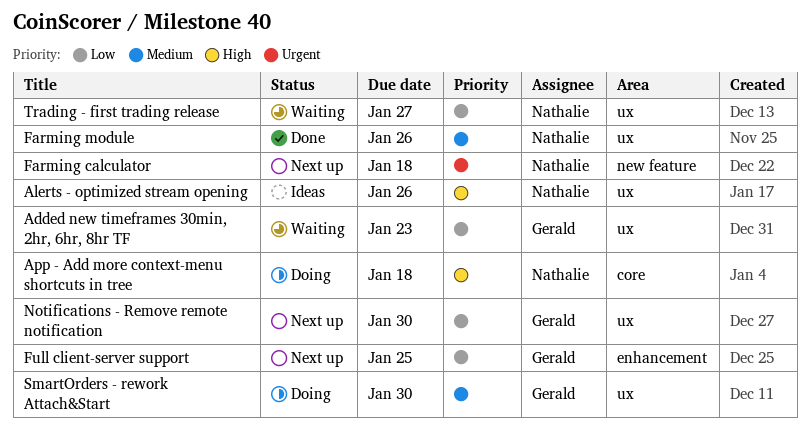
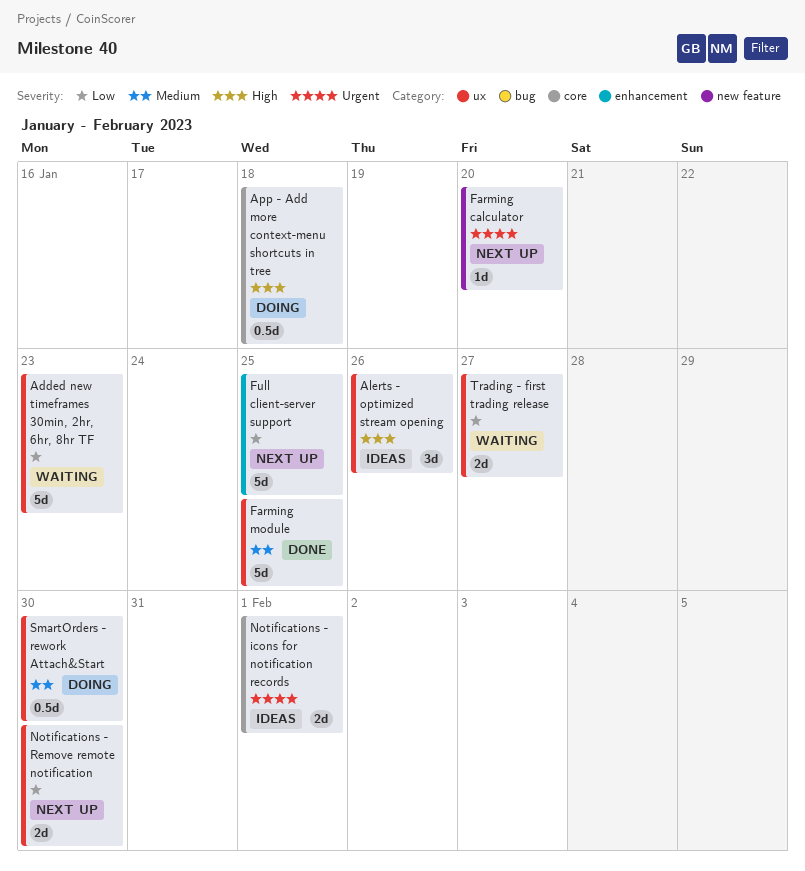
Farming calculator, due: Jan 18 -> Jan 20
Farming module, due: Jan 26 -> Jan 25
Notifications - icons for notification records: none -> present

